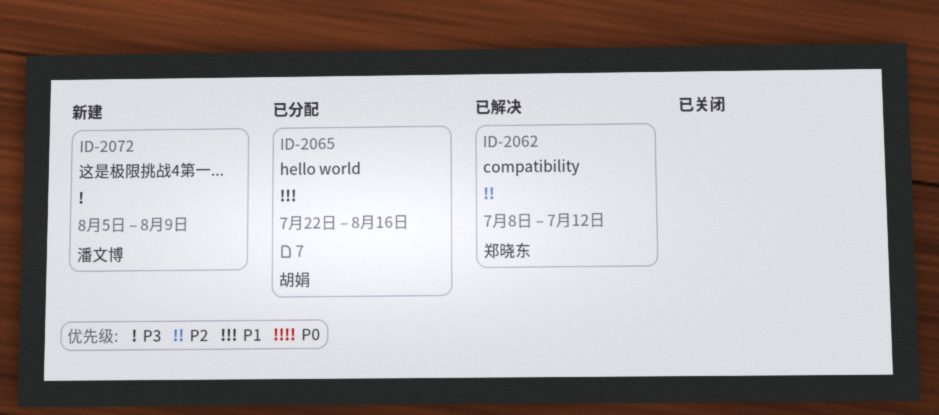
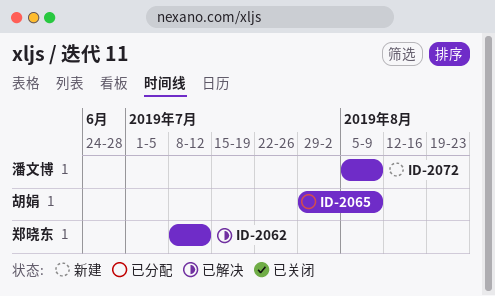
ID-2065, start: Jul 22 -> Jul 29
ID-2065, due: Aug 16 -> Aug 9

